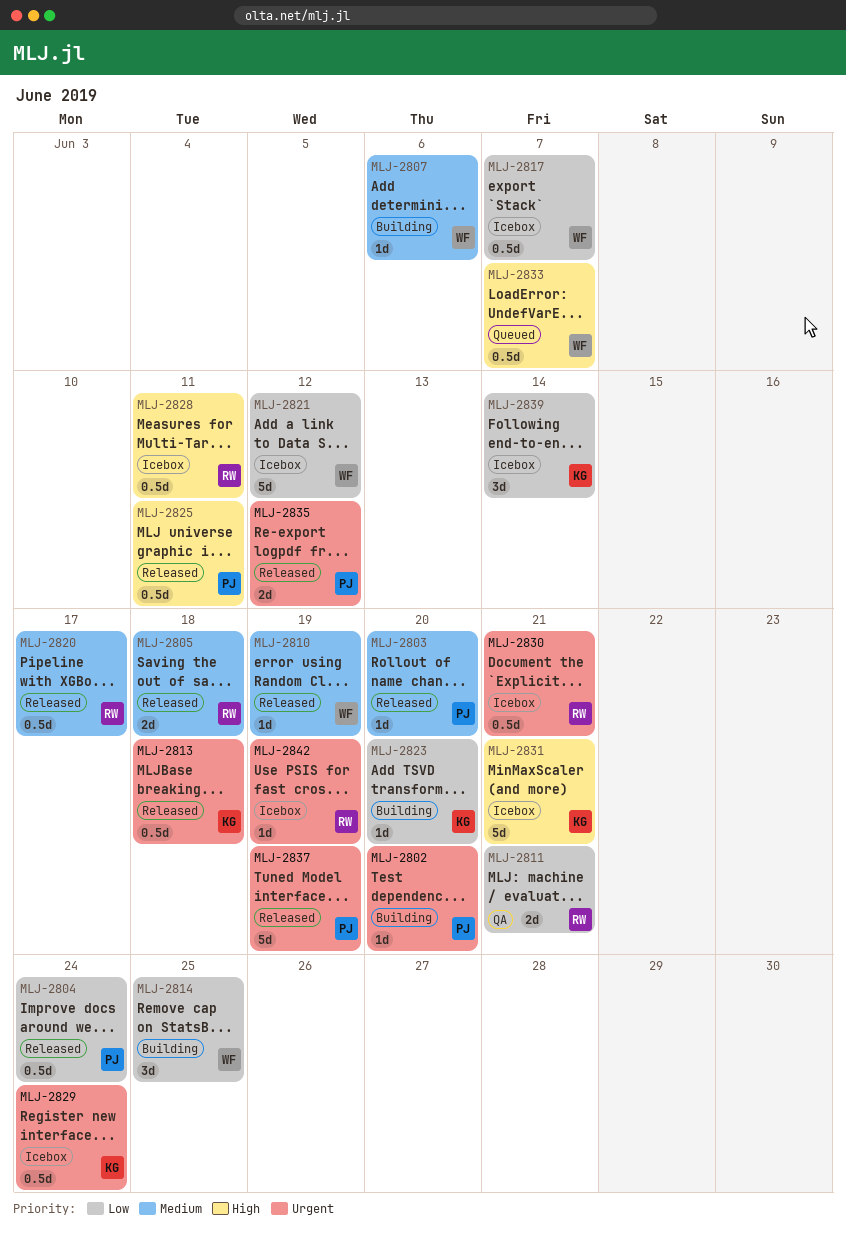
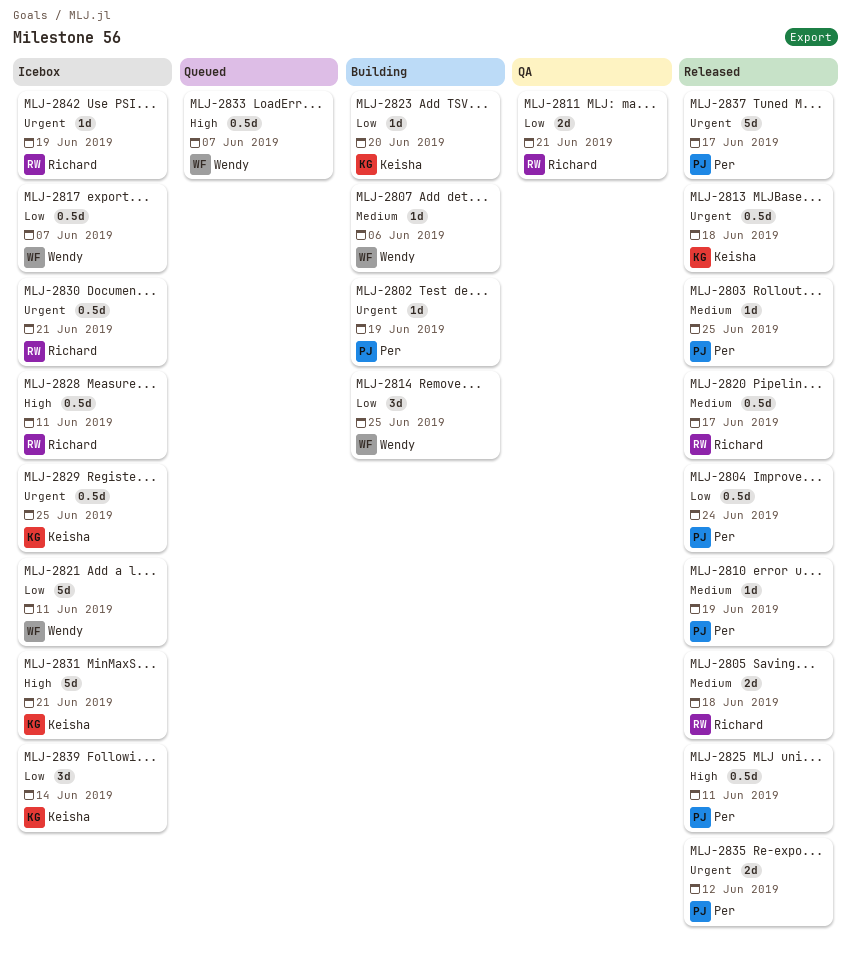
MLJ-2802, due: Jun 20 -> Jun 19
MLJ-2803, due: Jun 20 -> Jun 25
MLJ-2810, owner: Wendy -> Per
MLJ-2821, due: Jun 12 -> Jun 11
MLJ-2829, due: Jun 24 -> Jun 25
MLJ-2837, due: Jun 19 -> Jun 17

